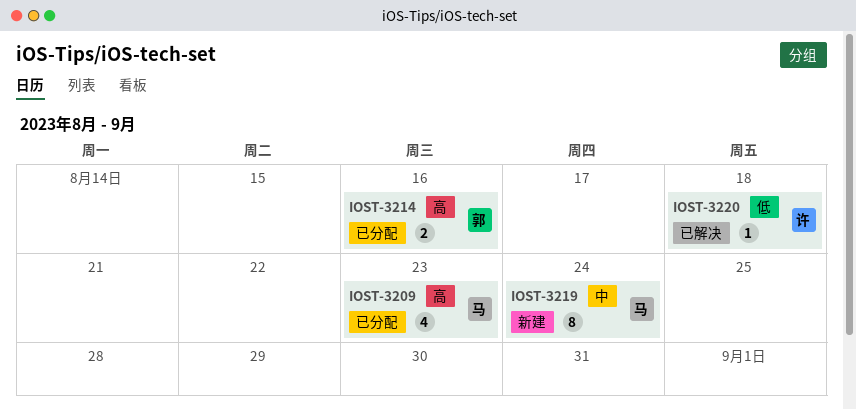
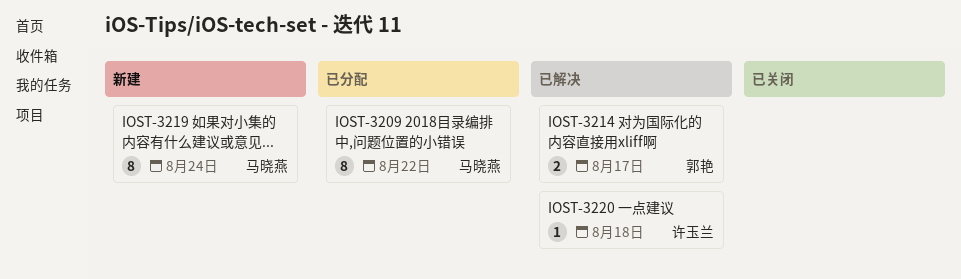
IOST-3209, estimate: 4 -> 8
IOST-3209, due: Aug 23 -> Aug 22
IOST-3214, status: 已分配 -> 已解决
IOST-3214, due: Aug 16 -> Aug 17

